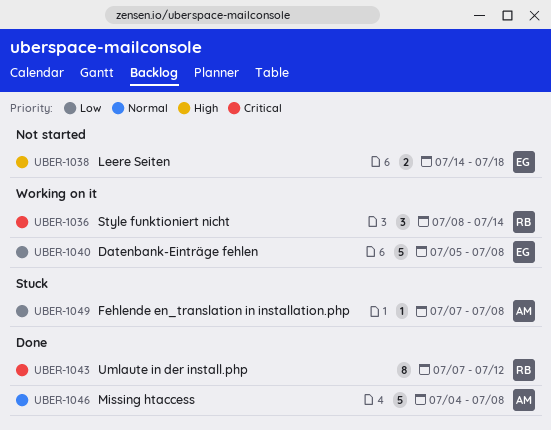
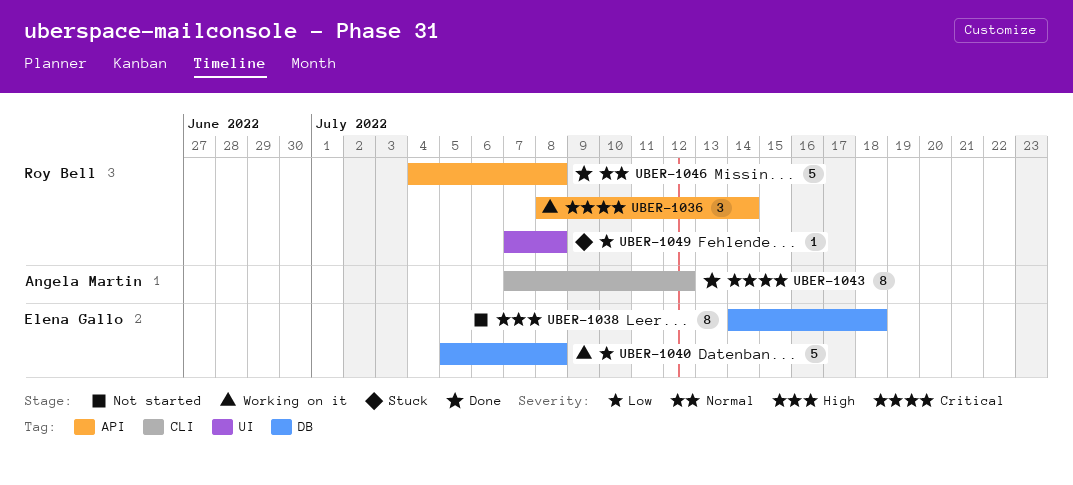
UBER-1038, estimate: 2 -> 8
UBER-1043, owner: Roy Bell -> Angela Martin
UBER-1046, owner: Angela Martin -> Roy Bell
UBER-1049, owner: Angela Martin -> Roy Bell

